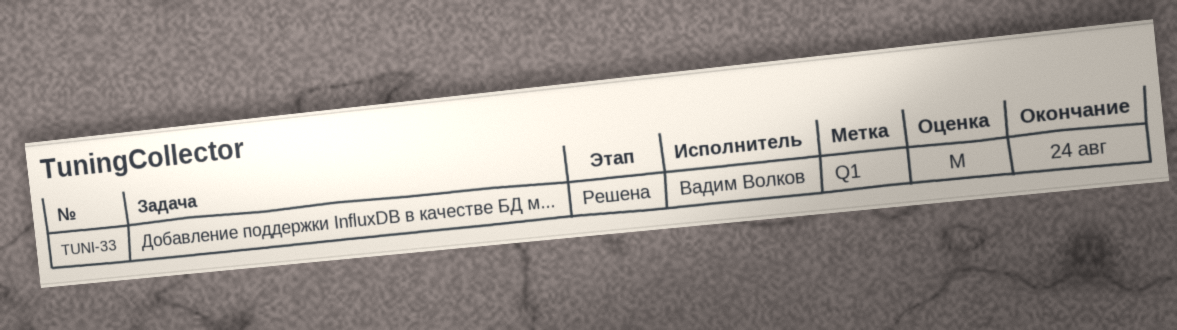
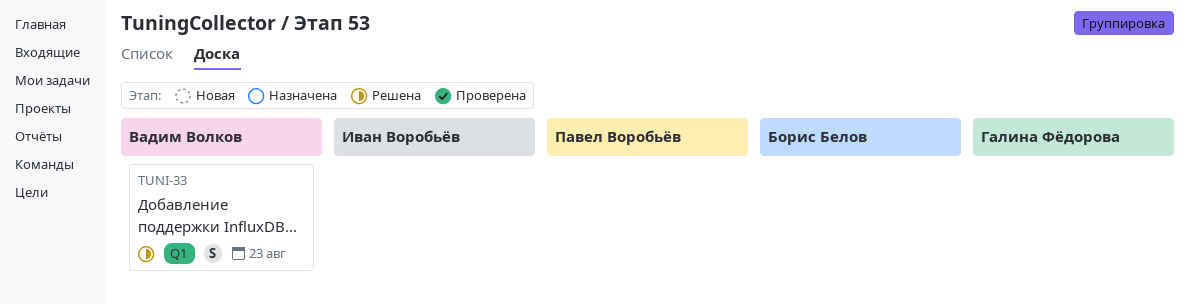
TUNI-33, estimate: M -> S
TUNI-33, due: Aug 24 -> Aug 23

